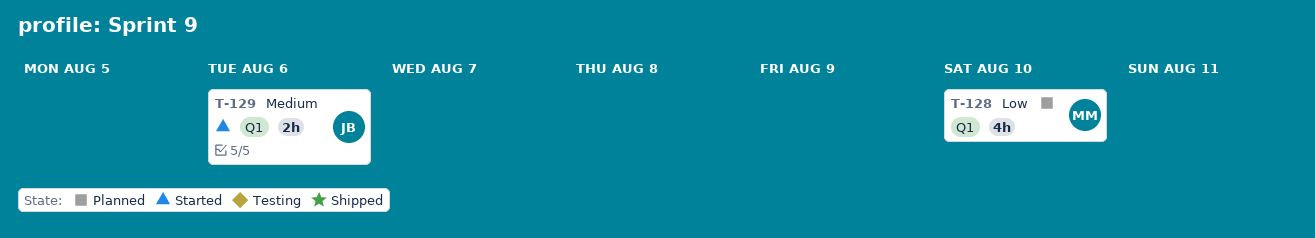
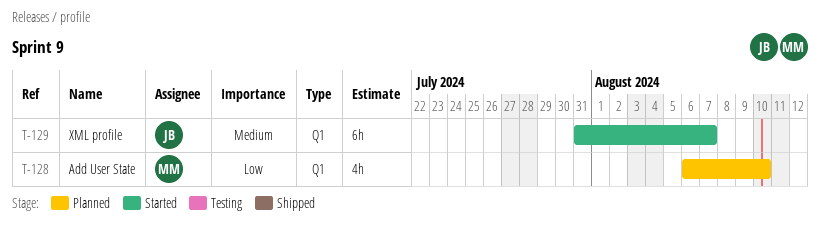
T-129, estimate: 2h -> 6h
T-129, due: Aug 6 -> Aug 7

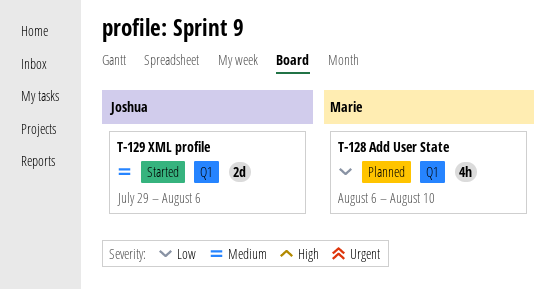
T-129, estimate: 6h -> 2d
T-129, start: Jul 31 -> Jul 29
T-129, due: Aug 7 -> Aug 6

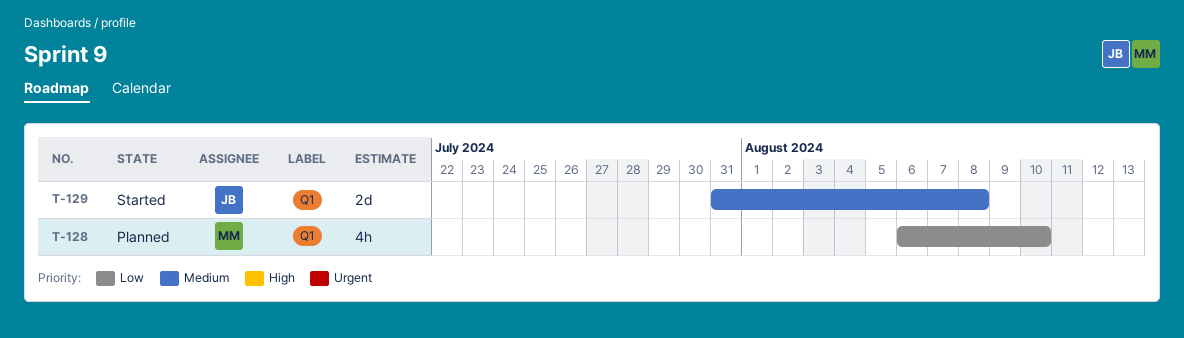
T-129, start: Jul 29 -> Jul 31
T-129, due: Aug 6 -> Aug 8

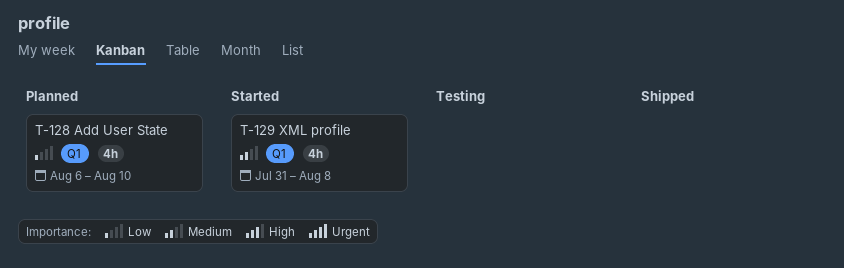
T-129, estimate: 2d -> 4h

